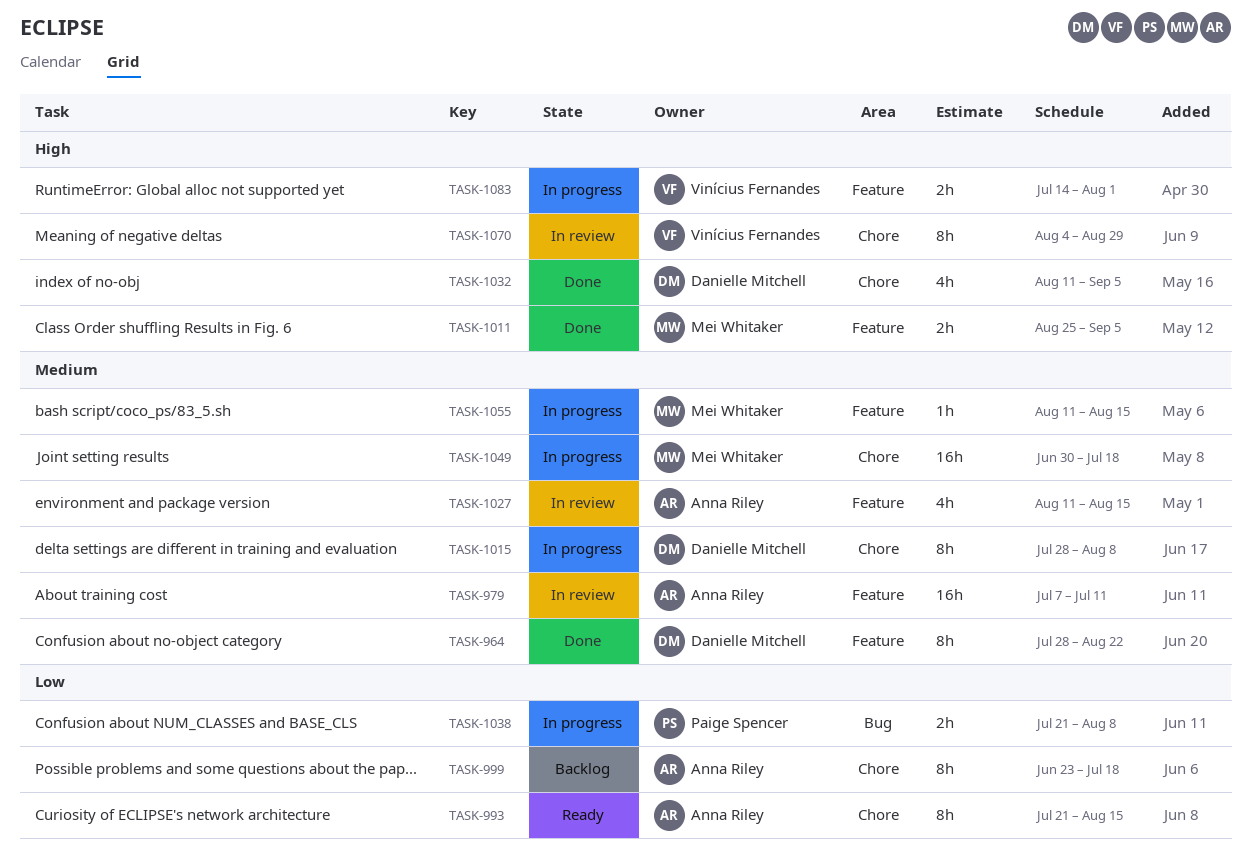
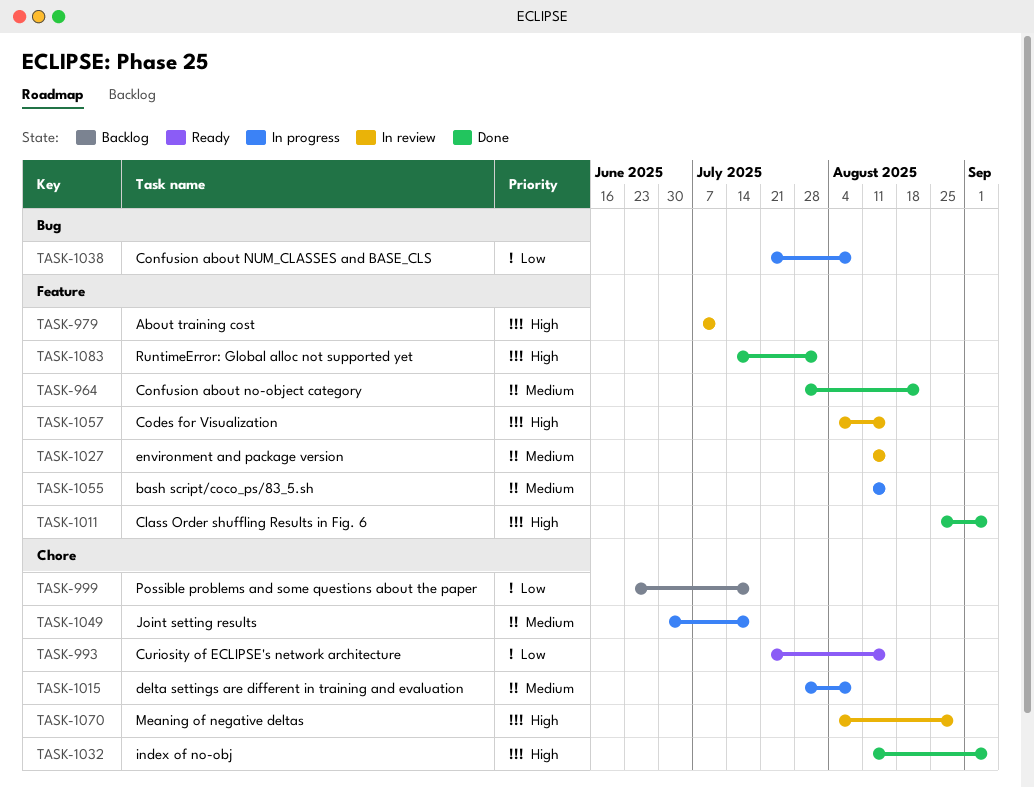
TASK-979, priority: Medium -> High
TASK-1057: none -> present
TASK-1083, status: In progress -> Done

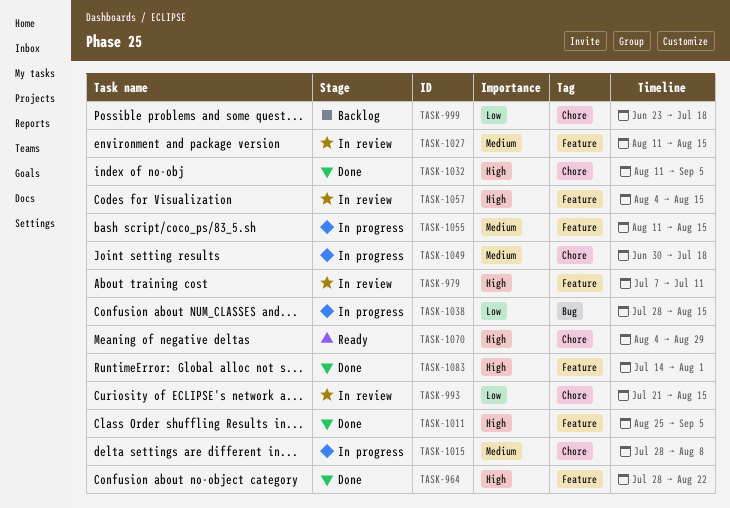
TASK-964, priority: Medium -> High
TASK-993, status: Ready -> In review
TASK-1038, start: Jul 21 -> Jul 28
TASK-1038, due: Aug 8 -> Aug 15
TASK-1070, status: In review -> Ready

